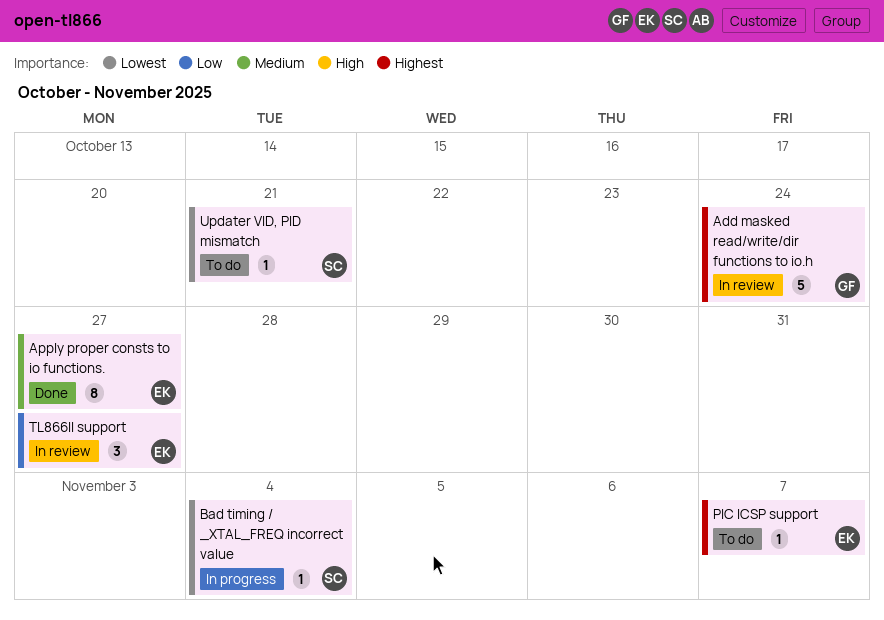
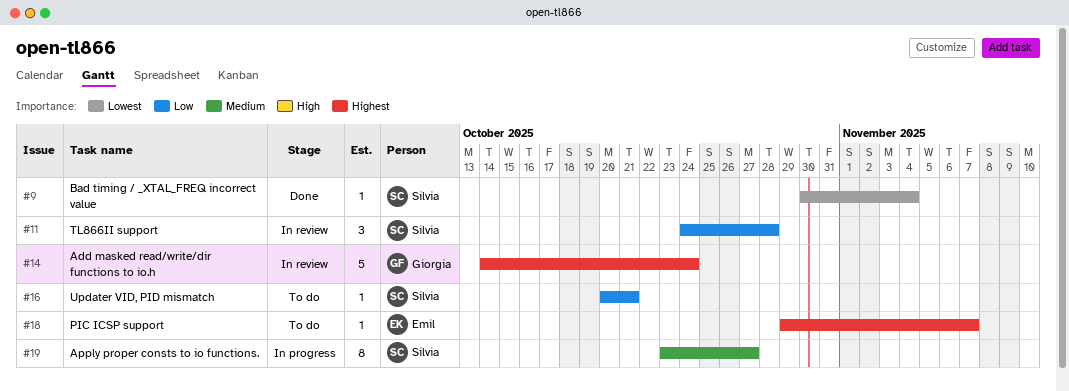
Apply proper consts to io functions., status: Done -> In progress
Apply proper consts to io functions., owner: Emil -> Silvia
Bad timing / _XTAL_FREQ incorrect value, status: In progress -> Done
TL866II support, owner: Emil -> Silvia
TL866II support, due: Oct 27 -> Oct 28
Updater VID, PID mismatch, priority: Lowest -> Low

